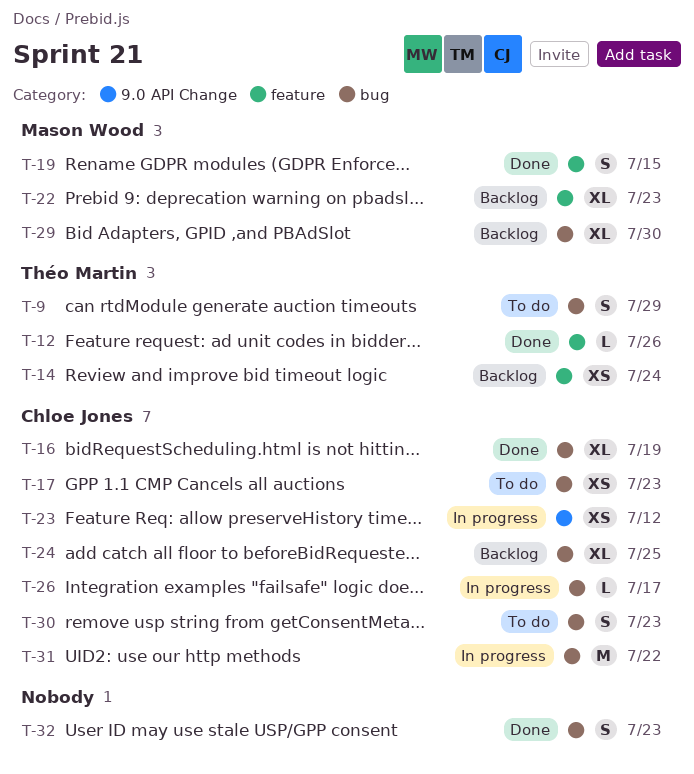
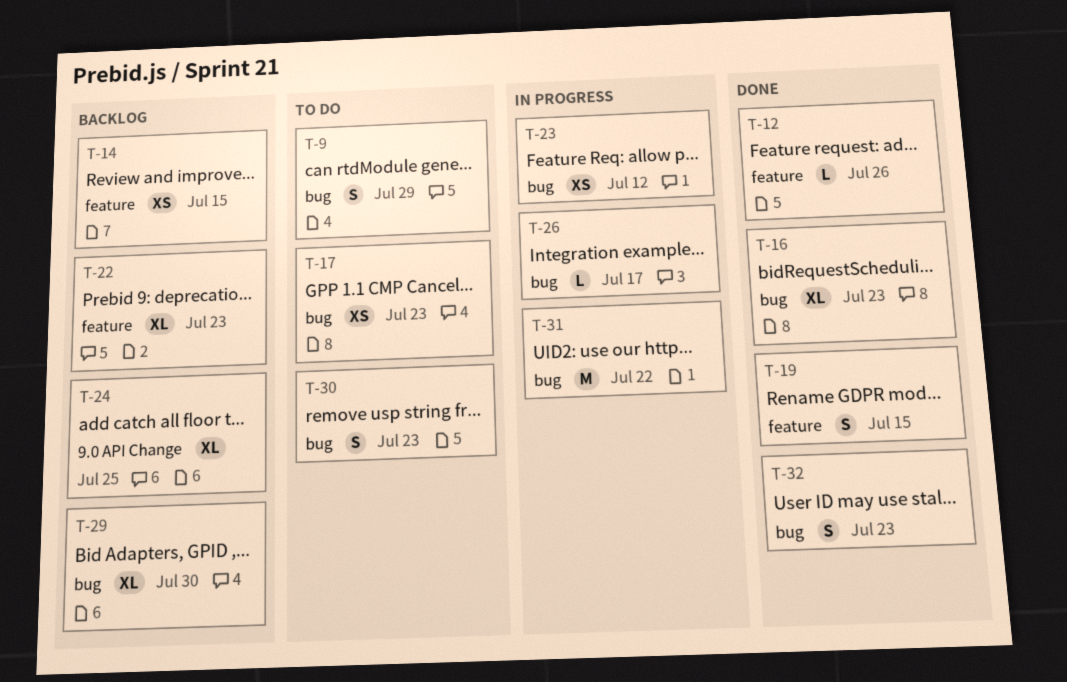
T-14, due: Jul 24 -> Jul 15
T-16, due: Jul 19 -> Jul 23
T-23, label: 9.0 API Change -> bug
T-24, label: bug -> 9.0 API Change

